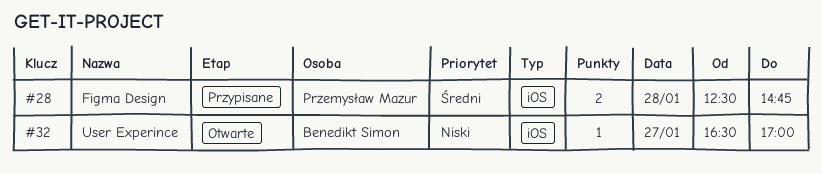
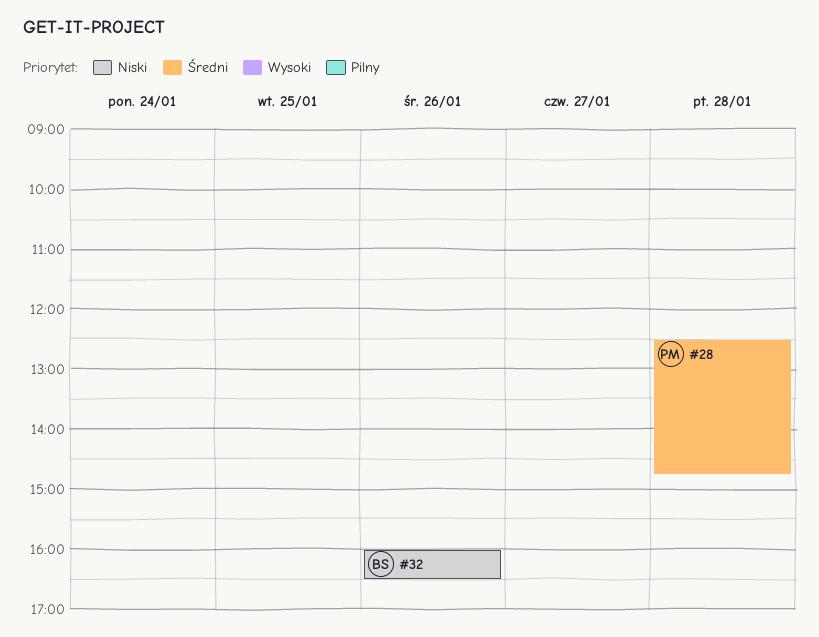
#32, day: Jan 27 -> Jan 26
#32, begins: 16:30 -> 16:00
#32, ends: 17:00 -> 16:30

